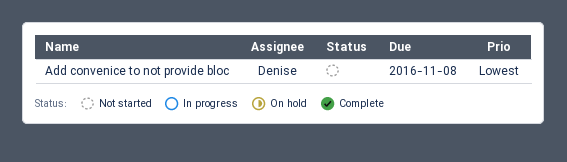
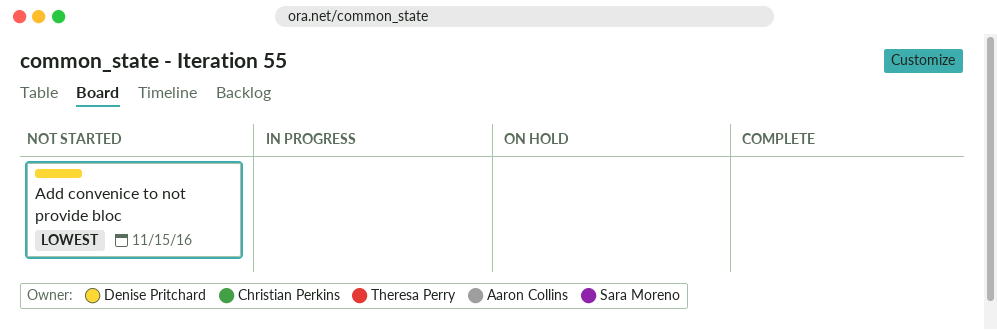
Add convenice to not provide bloc, due: Nov 8 -> Nov 15

